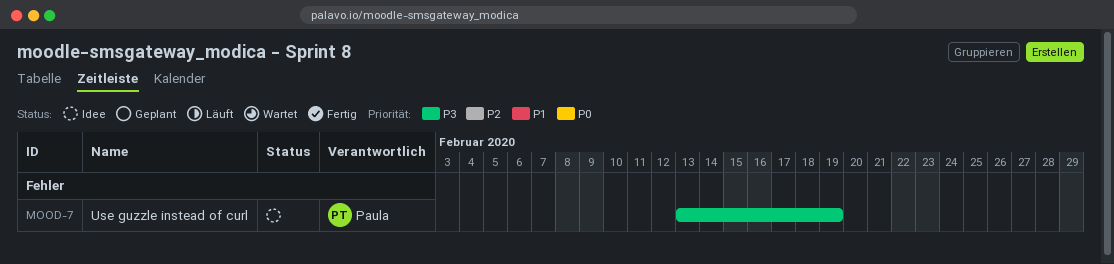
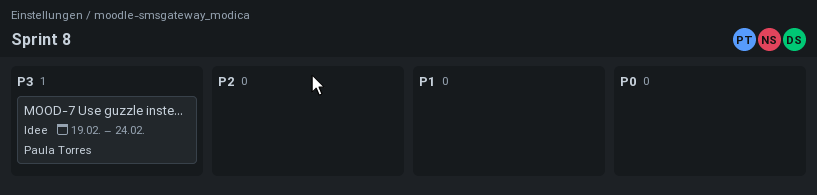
MOOD-7, start: Feb 13 -> Feb 19
MOOD-7, due: Feb 19 -> Feb 24

